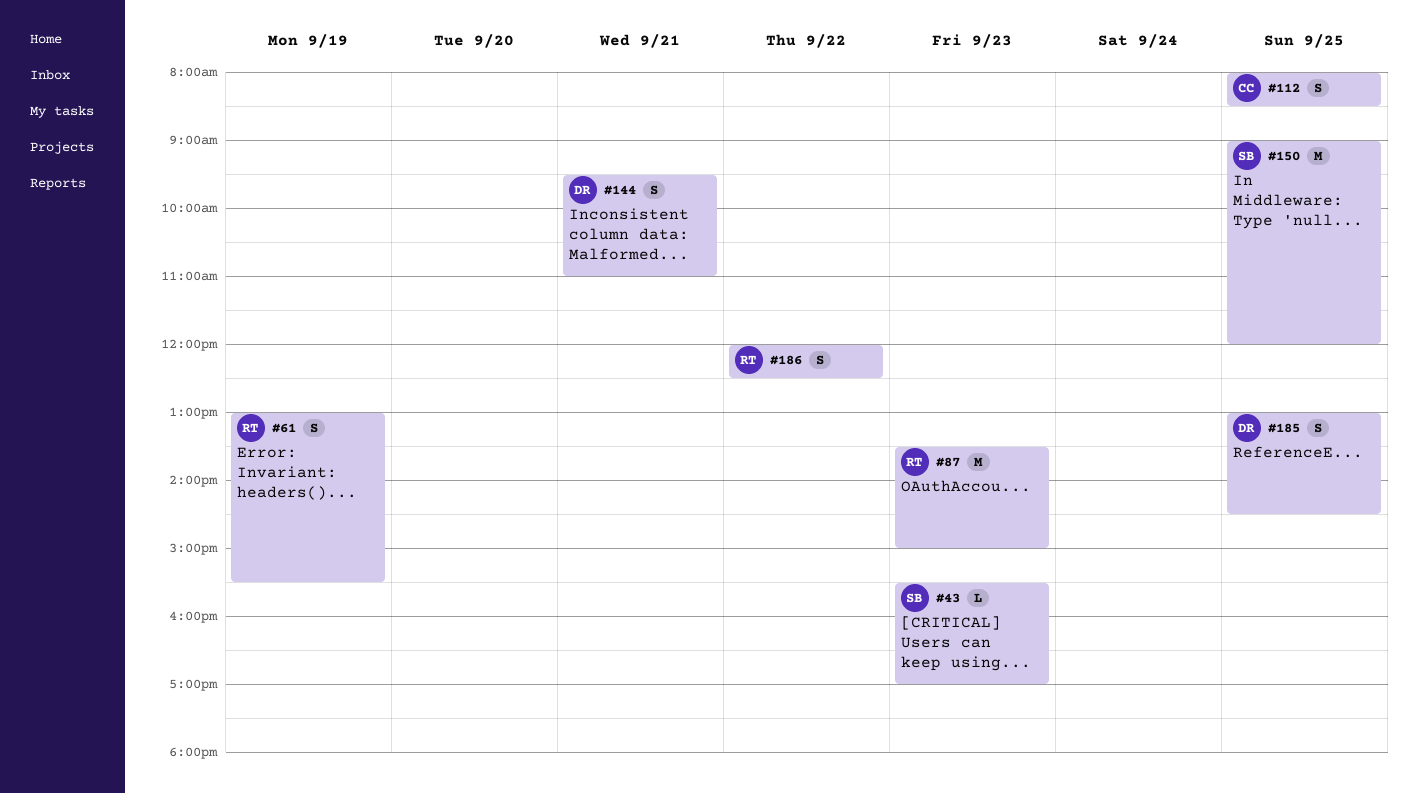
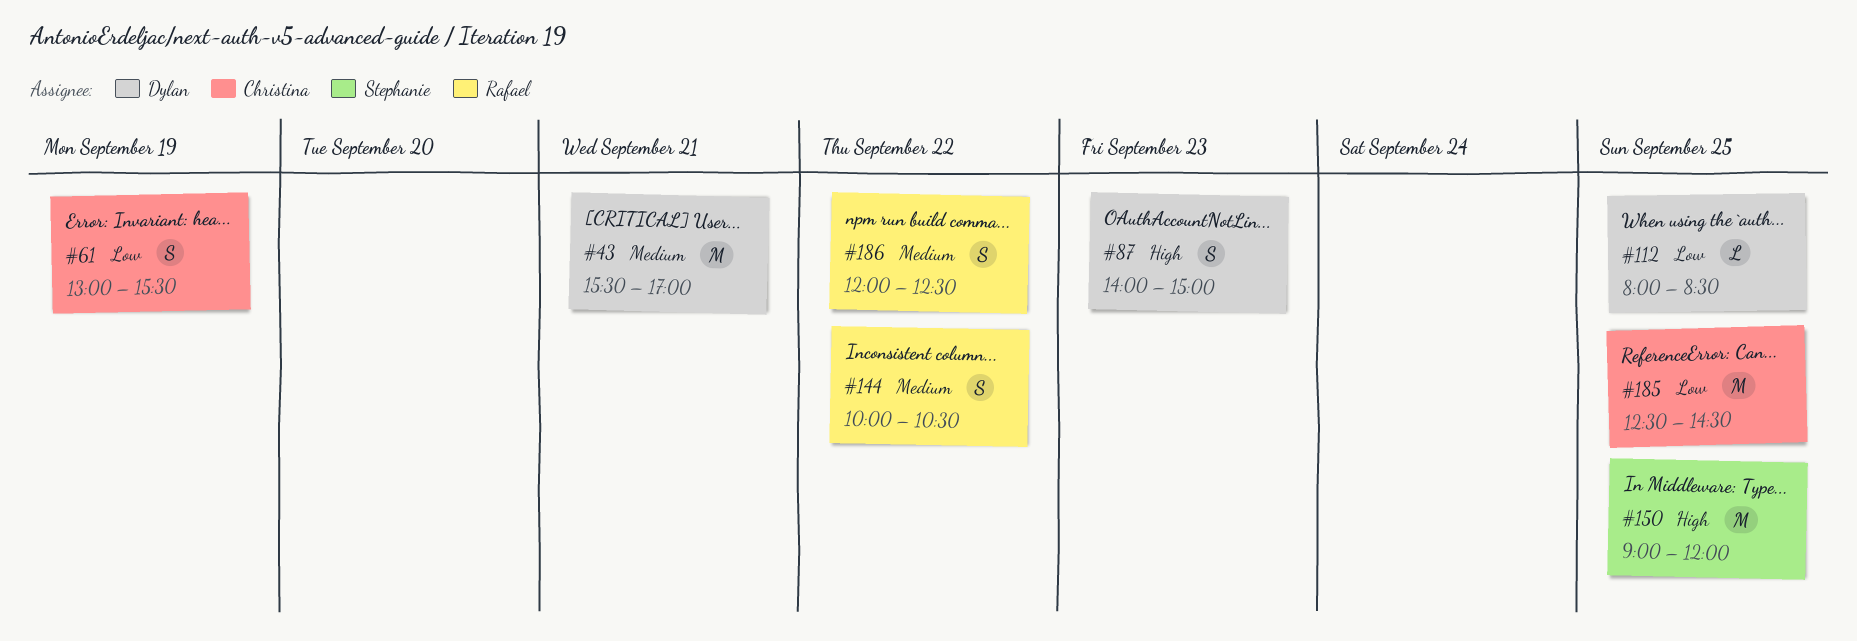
#43, owner: Stephanie -> Dylan
#43, estimate: L -> M
#43, day: Sep 23 -> Sep 21
#61, owner: Rafael -> Christina
#87, owner: Rafael -> Dylan
#87, estimate: M -> S
#87, begins: 13:30 -> 14:00
#112, owner: Christina -> Dylan
#112, estimate: S -> L
#144, owner: Dylan -> Rafael
#144, day: Sep 21 -> Sep 22
#144, begins: 09:30 -> 10:00
#144, ends: 11:00 -> 10:30
#185, owner: Dylan -> Christina
#185, estimate: S -> M
#185, begins: 13:00 -> 12:30

